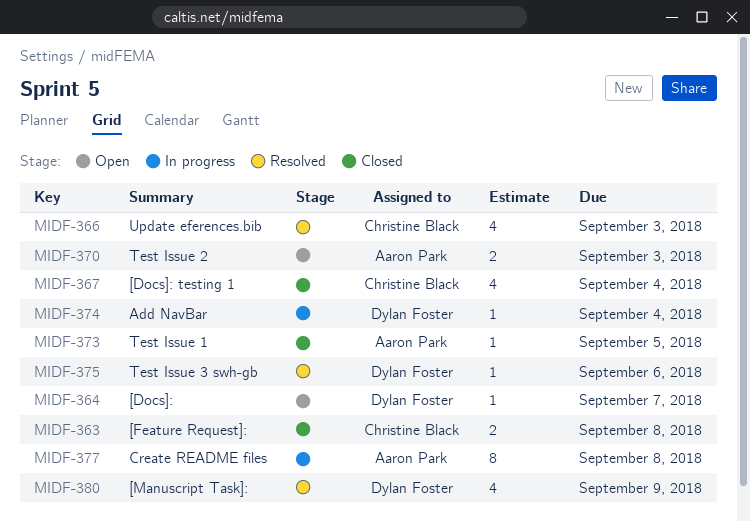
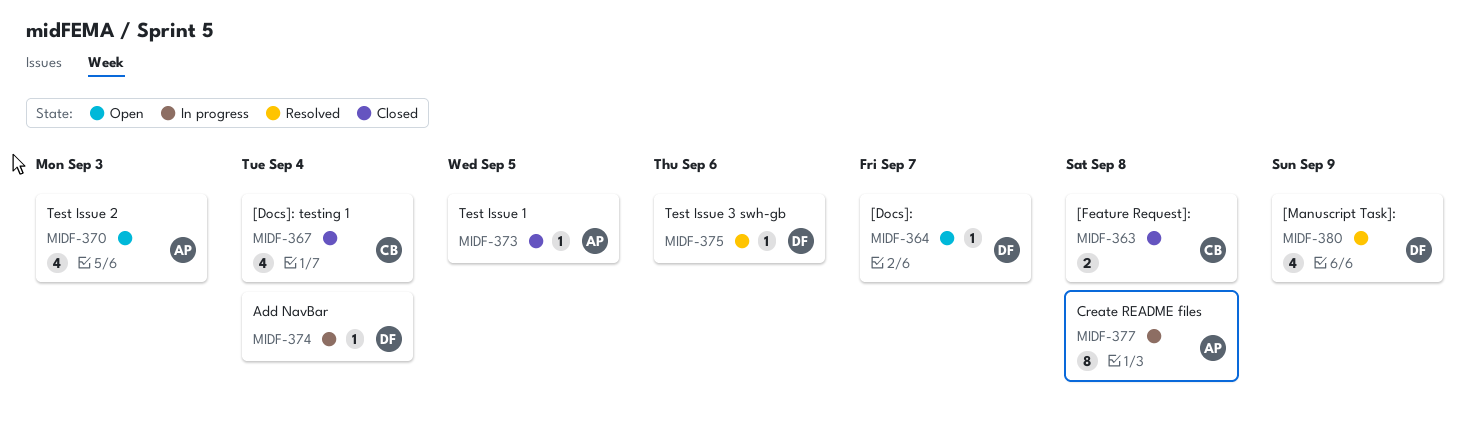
MIDF-366: present -> none
MIDF-370, estimate: 2 -> 4

